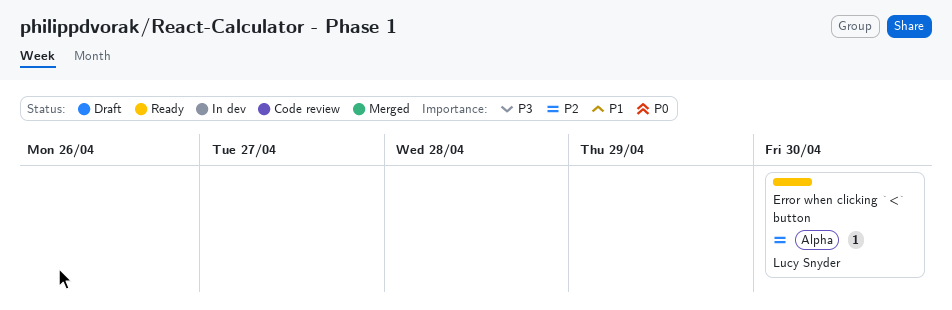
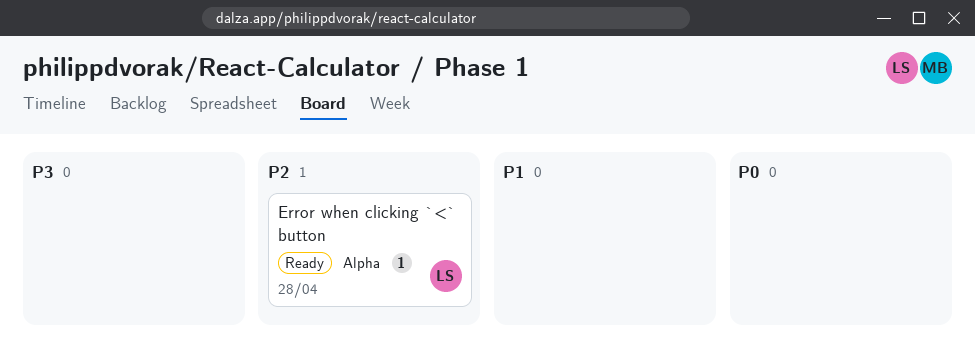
Error when clicking `<` button, due: Apr 30 -> Apr 28

